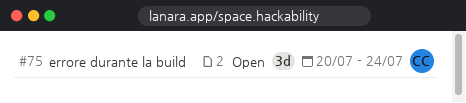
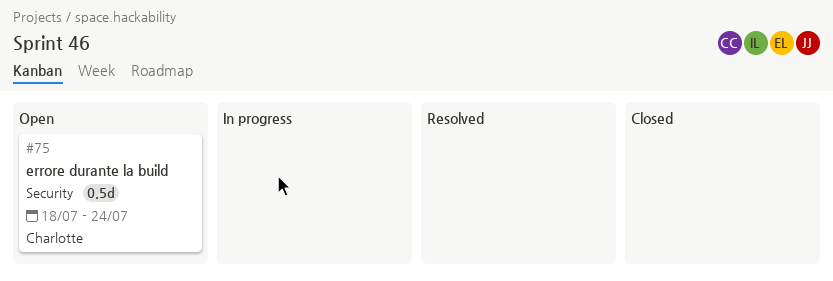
#75, estimate: 3d -> 0.5d
#75, start: Jul 20 -> Jul 18

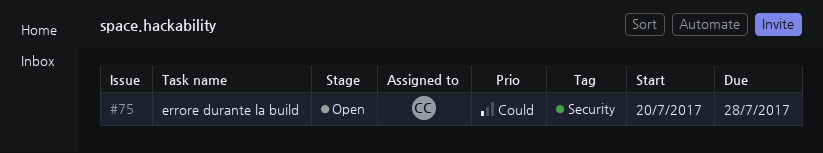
#75, start: Jul 18 -> Jul 20
#75, due: Jul 24 -> Jul 28

